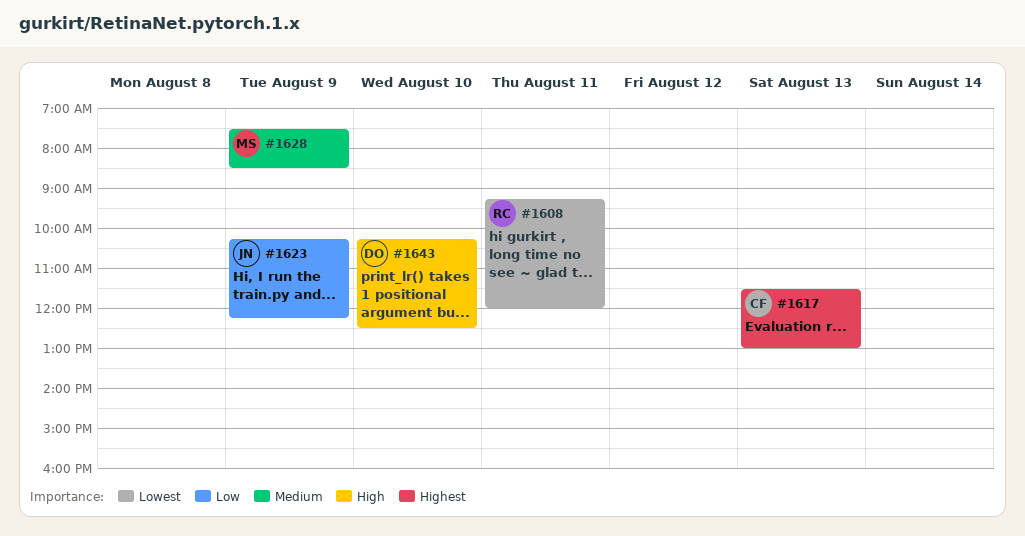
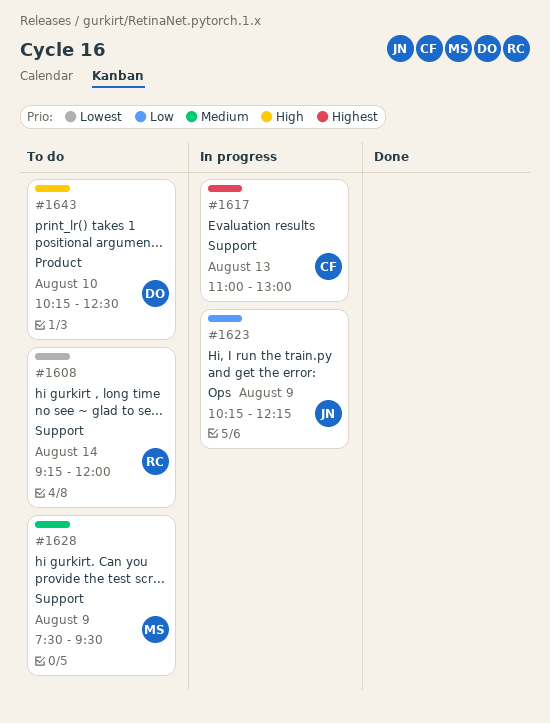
#1608, day: Aug 11 -> Aug 14
#1617, begins: 11:30 -> 11:00
#1628, ends: 08:30 -> 09:30

